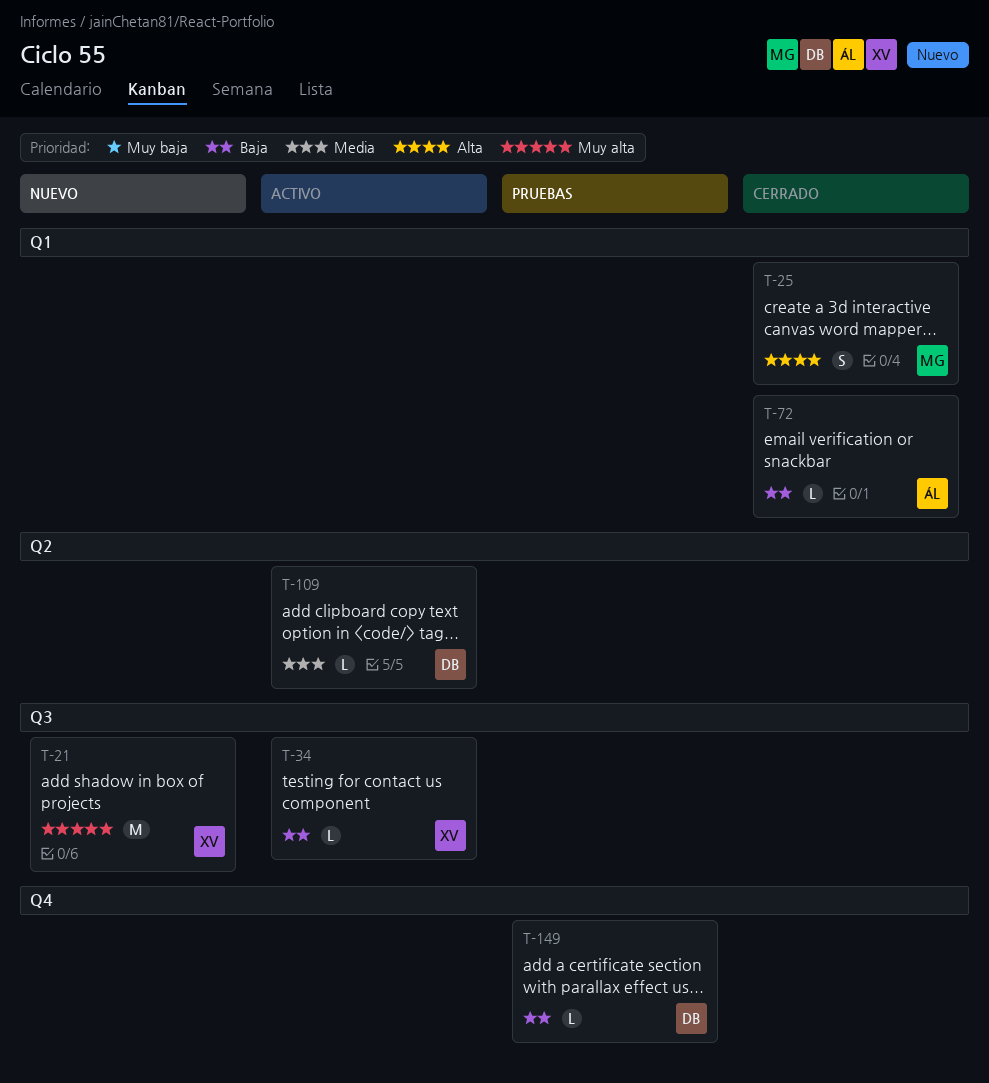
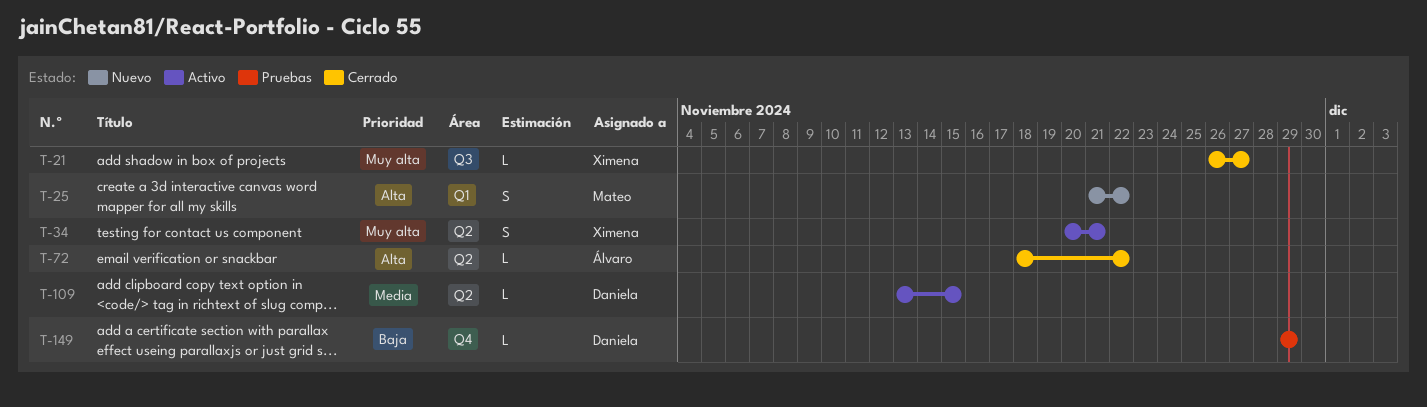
T-21, status: Nuevo -> Cerrado
T-21, estimate: M -> L
T-25, status: Cerrado -> Nuevo
T-34, priority: Baja -> Muy alta
T-34, label: Q3 -> Q2
T-34, estimate: L -> S
T-72, priority: Baja -> Alta
T-72, label: Q1 -> Q2

